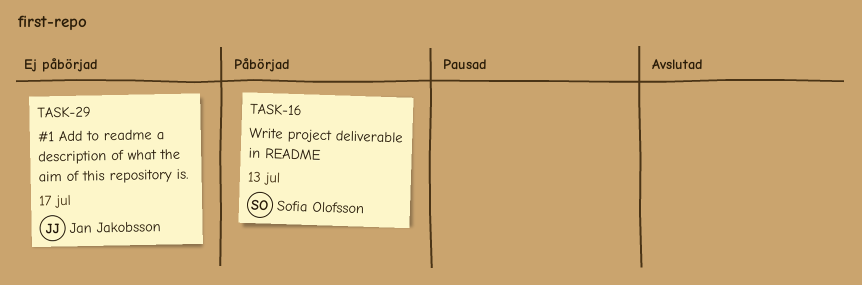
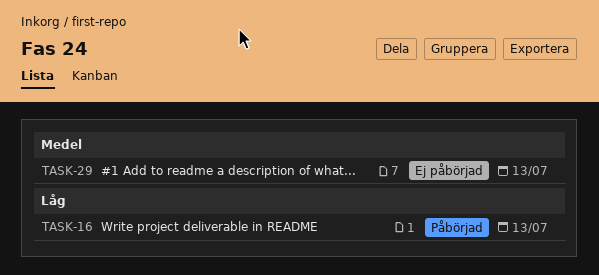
TASK-29, due: Jul 17 -> Jul 13

